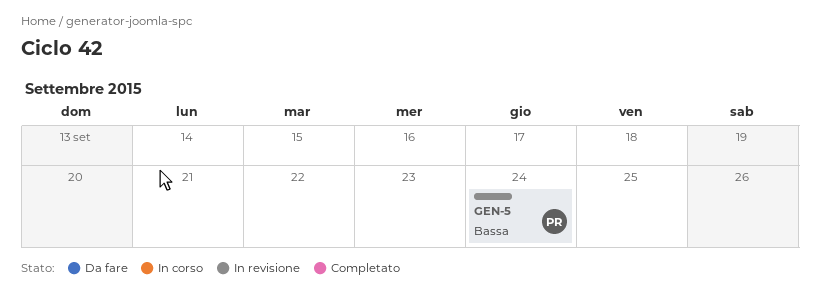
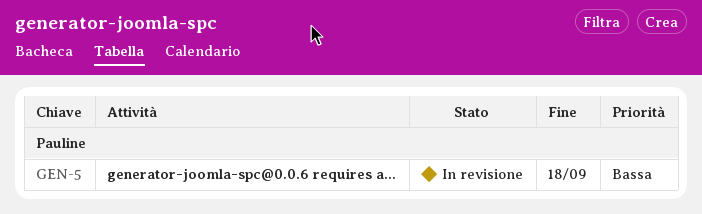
GEN-5, due: Sep 24 -> Sep 18

